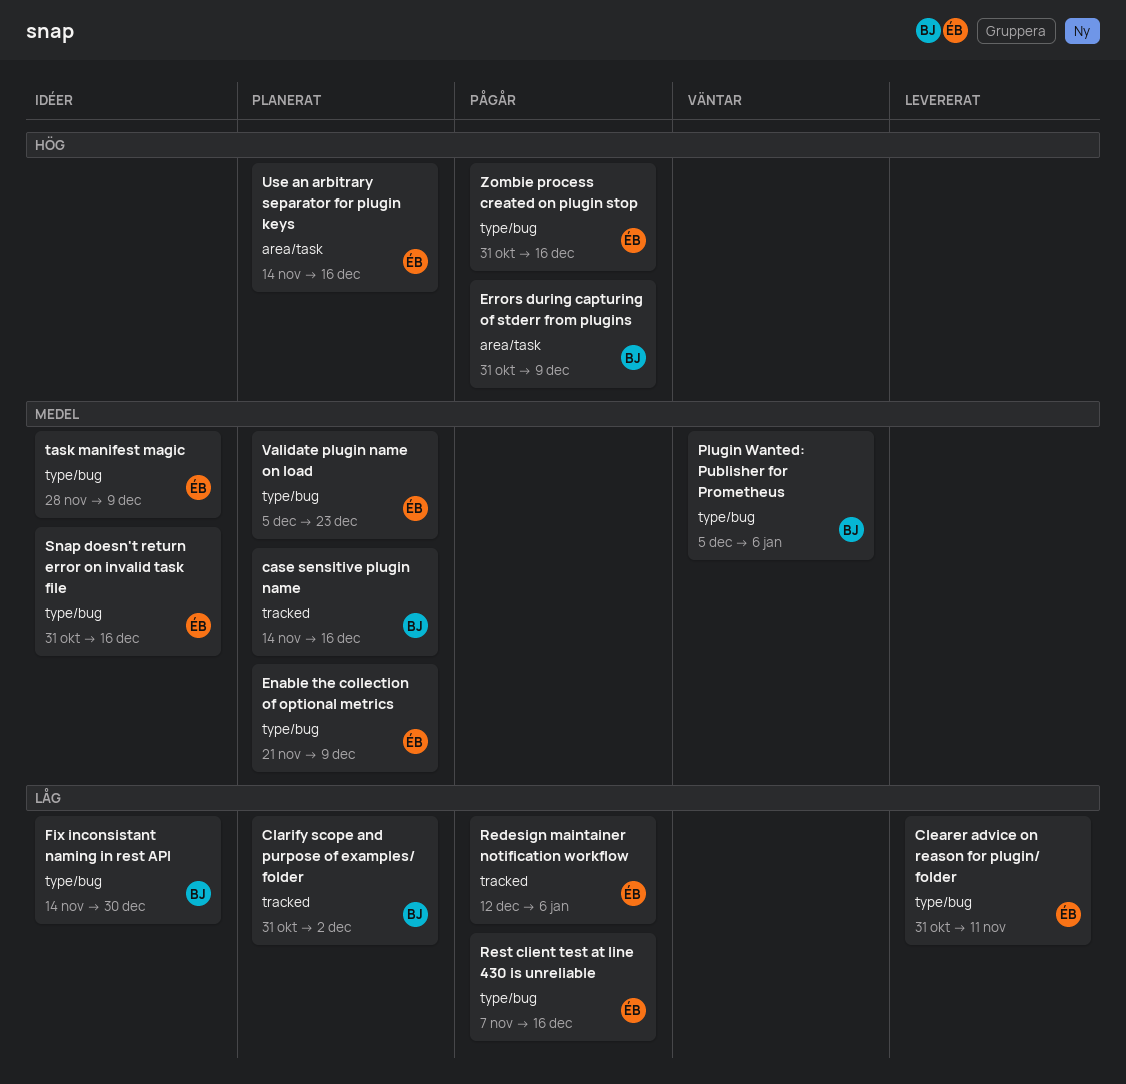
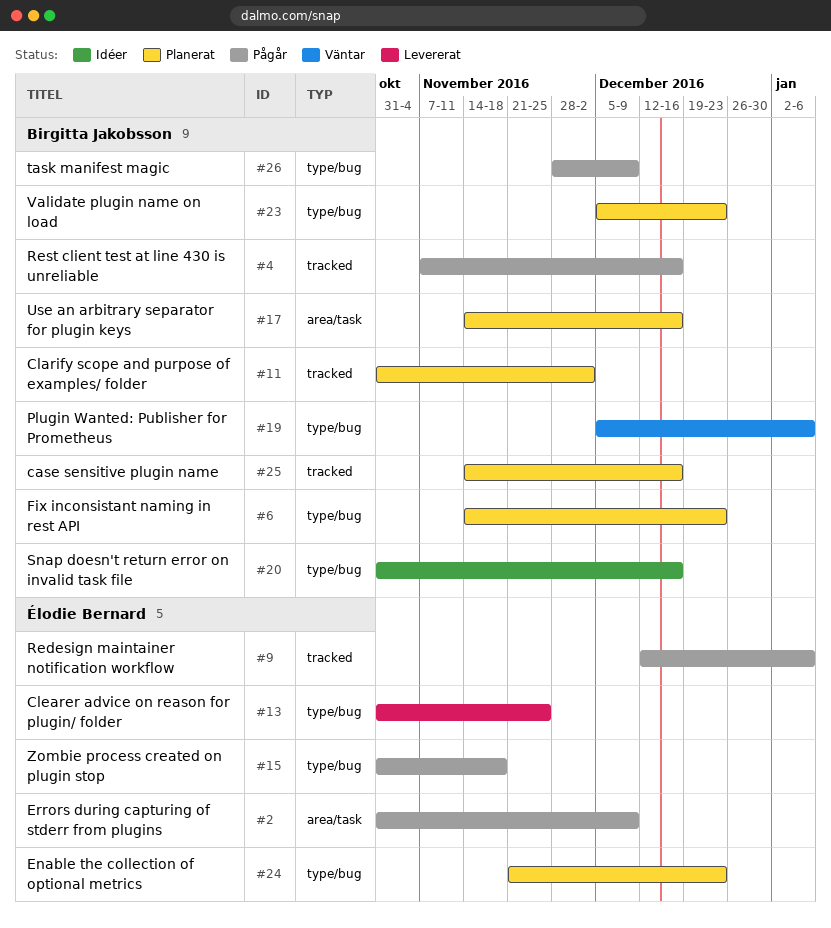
Clearer advice on reason for plugin/ folder, due: Nov 11 -> Nov 25
Enable the collection of optional metrics, due: Dec 9 -> Dec 23
Errors during capturing of stderr from plugins, owner: Birgitta Jakobsson -> Élodie Bernard
Fix inconsistant naming in rest API, status: Idéer -> Planerat
Fix inconsistant naming in rest API, due: Dec 30 -> Dec 23
Rest client test at line 430 is unreliable, owner: Élodie Bernard -> Birgitta Jakobsson
Rest client test at line 430 is unreliable, label: type/bug -> tracked
Snap doesn't return error on invalid task file, owner: Élodie Bernard -> Birgitta Jakobsson
task manifest magic, status: Idéer -> Pågår
task manifest magic, owner: Élodie Bernard -> Birgitta Jakobsson
Use an arbitrary separator for plugin keys, owner: Élodie Bernard -> Birgitta Jakobsson
Validate plugin name on load, owner: Élodie Bernard -> Birgitta Jakobsson
Zombie process created on plugin stop, due: Dec 16 -> Nov 18

